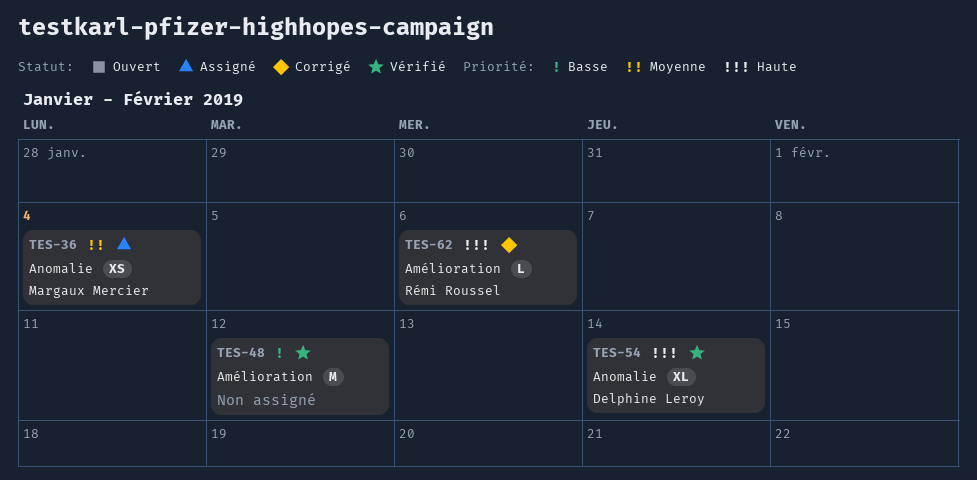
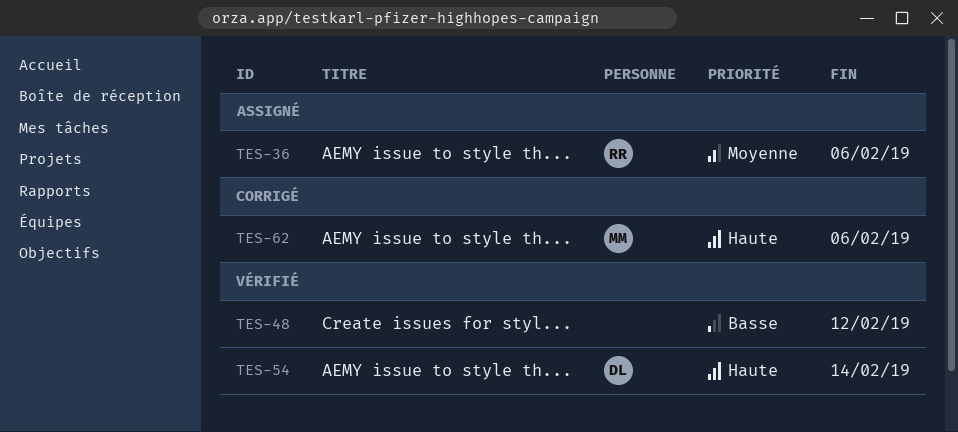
TES-36, owner: Margaux Mercier -> Rémi Roussel
TES-36, due: Feb 4 -> Feb 6
TES-62, owner: Rémi Roussel -> Margaux Mercier

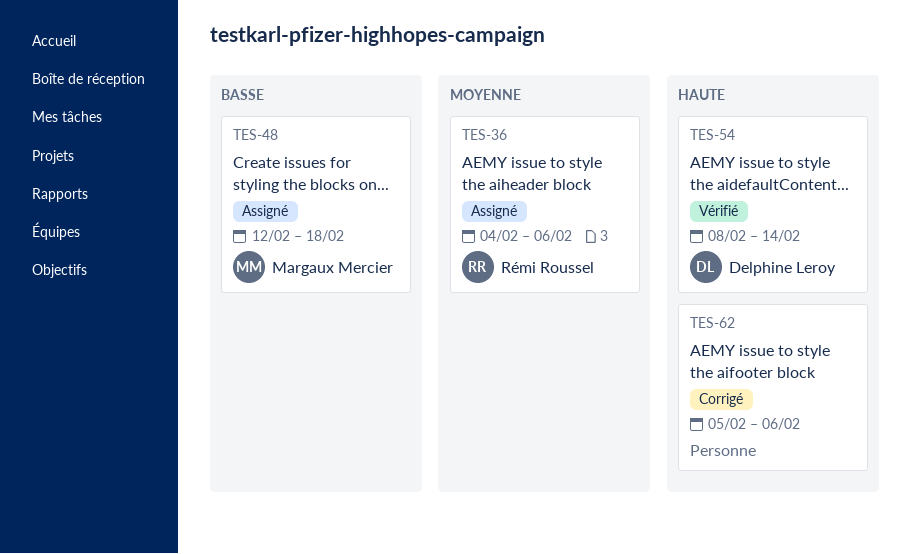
TES-48, status: Vérifié -> Assigné
TES-48, owner: none -> Margaux Mercier
TES-48, due: Feb 12 -> Feb 18
TES-62, owner: Margaux Mercier -> none

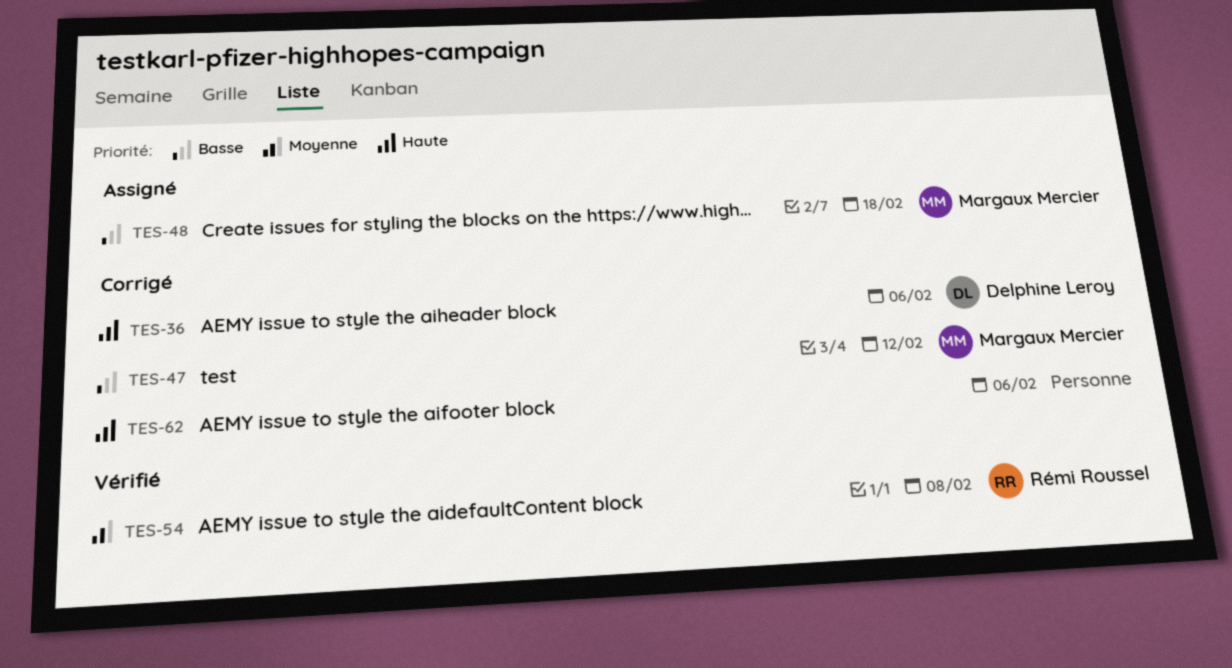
TES-36, status: Assigné -> Corrigé
TES-36, owner: Rémi Roussel -> Delphine Leroy
TES-36, priority: Moyenne -> Haute
TES-47: none -> present
TES-54, owner: Delphine Leroy -> Rémi Roussel
TES-54, priority: Haute -> Moyenne
TES-54, due: Feb 14 -> Feb 8

